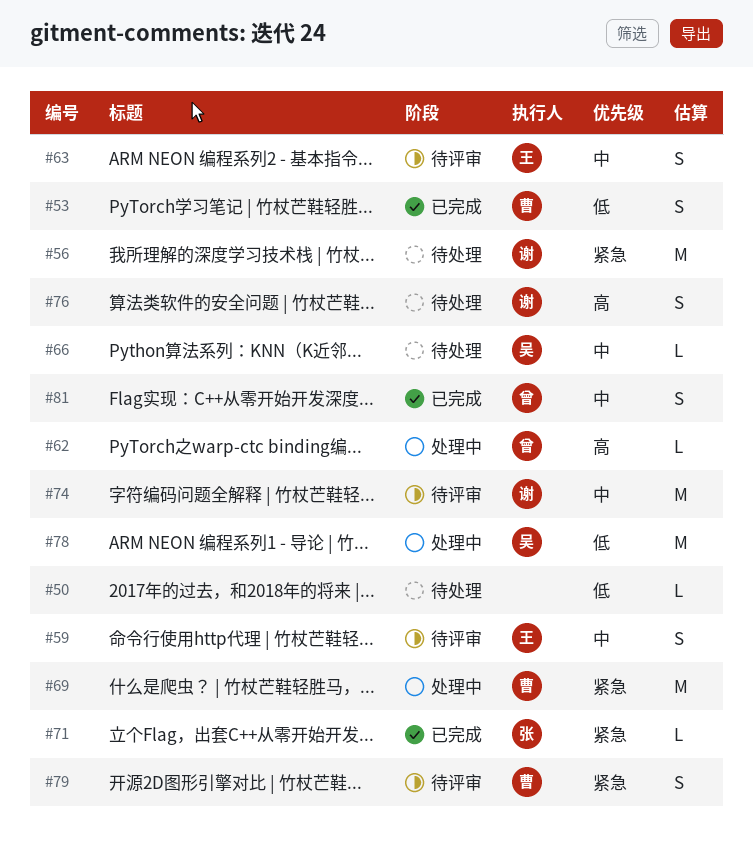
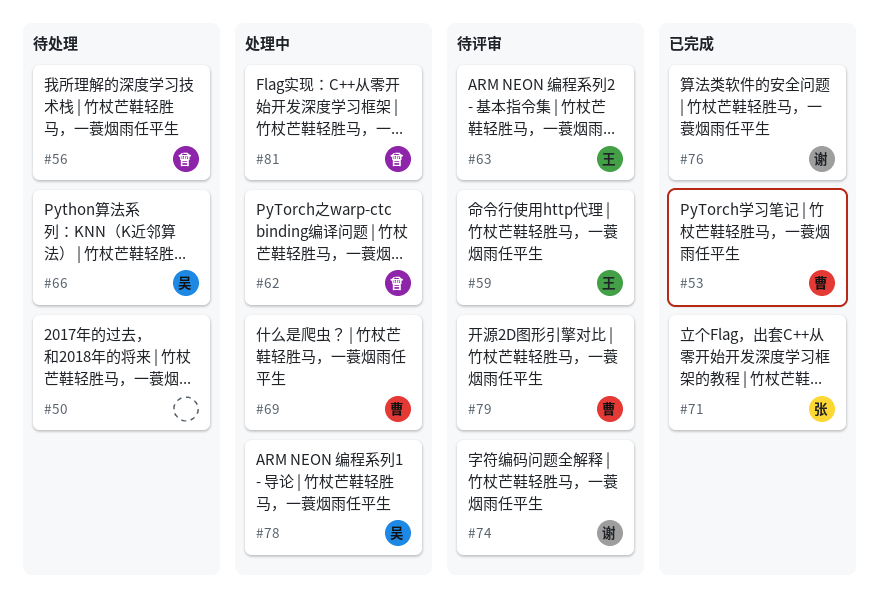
#56, owner: 谢 -> 曾
#76, status: 待处理 -> 已完成
#81, status: 已完成 -> 处理中

